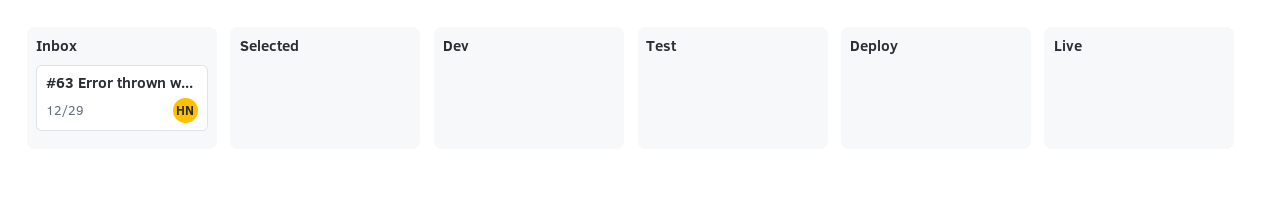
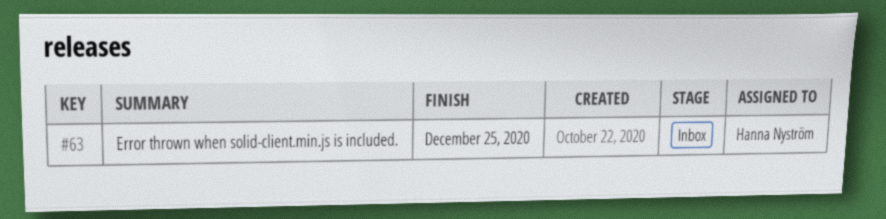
#63, due: Dec 29 -> Dec 25

